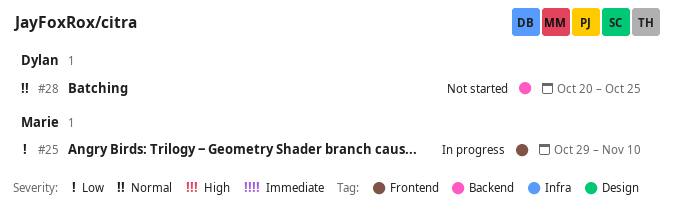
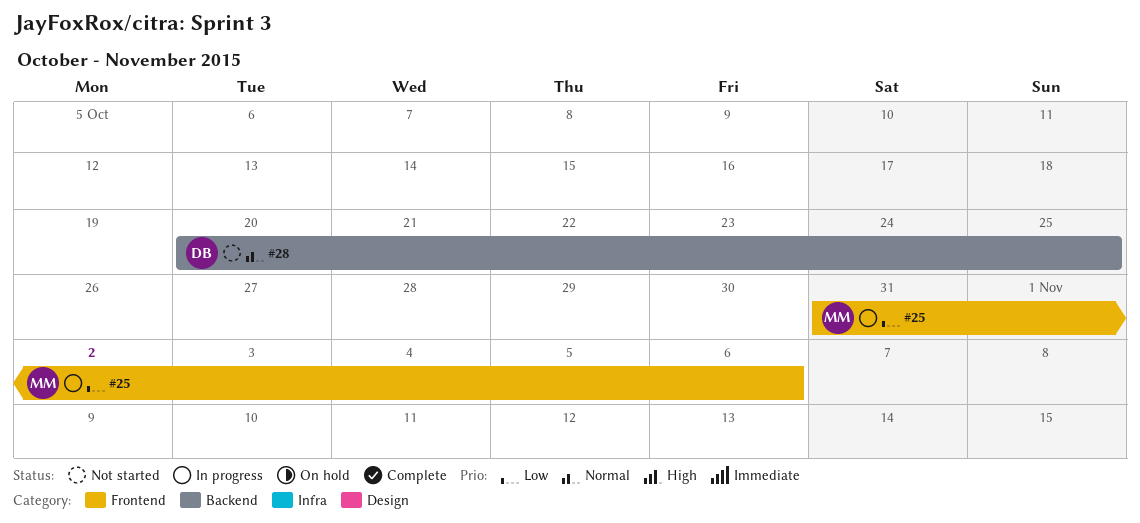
#25, start: Oct 29 -> Oct 31
#25, due: Nov 10 -> Nov 6

